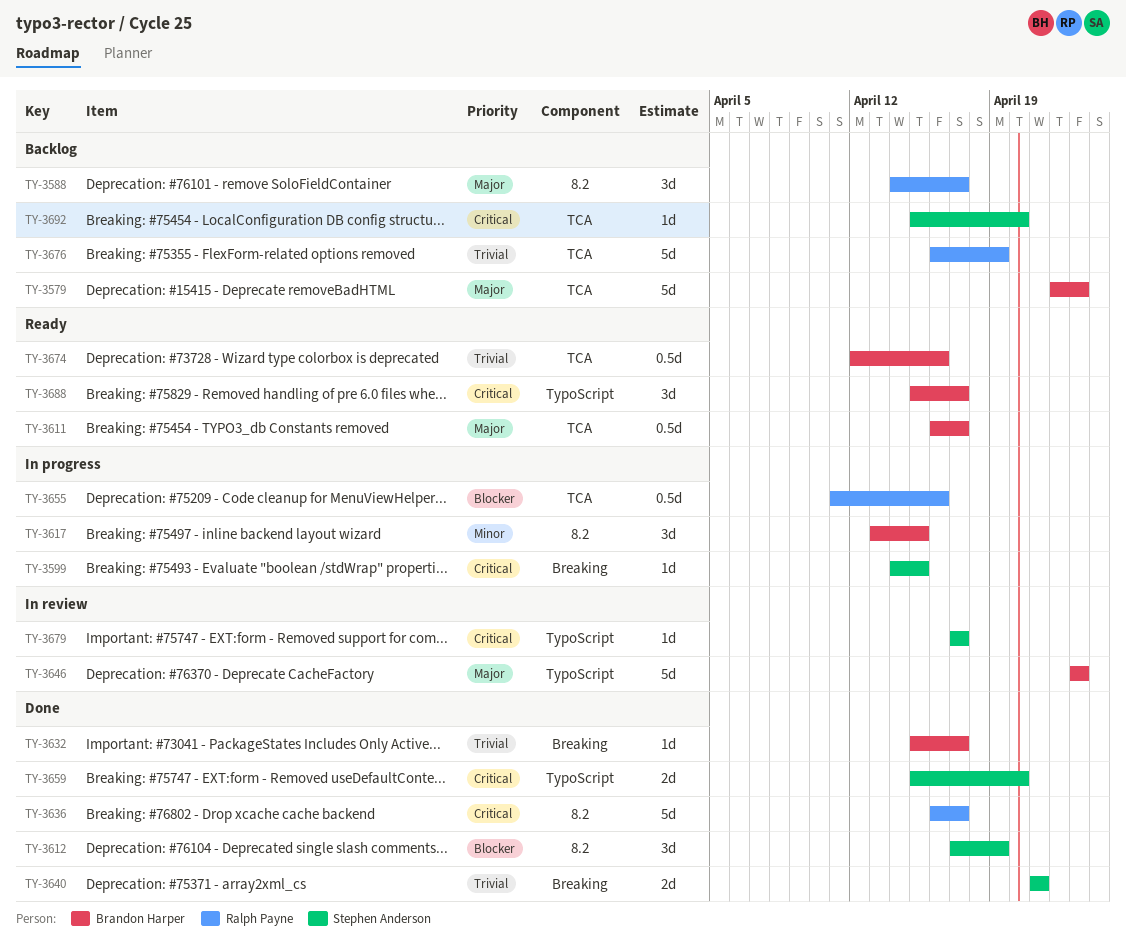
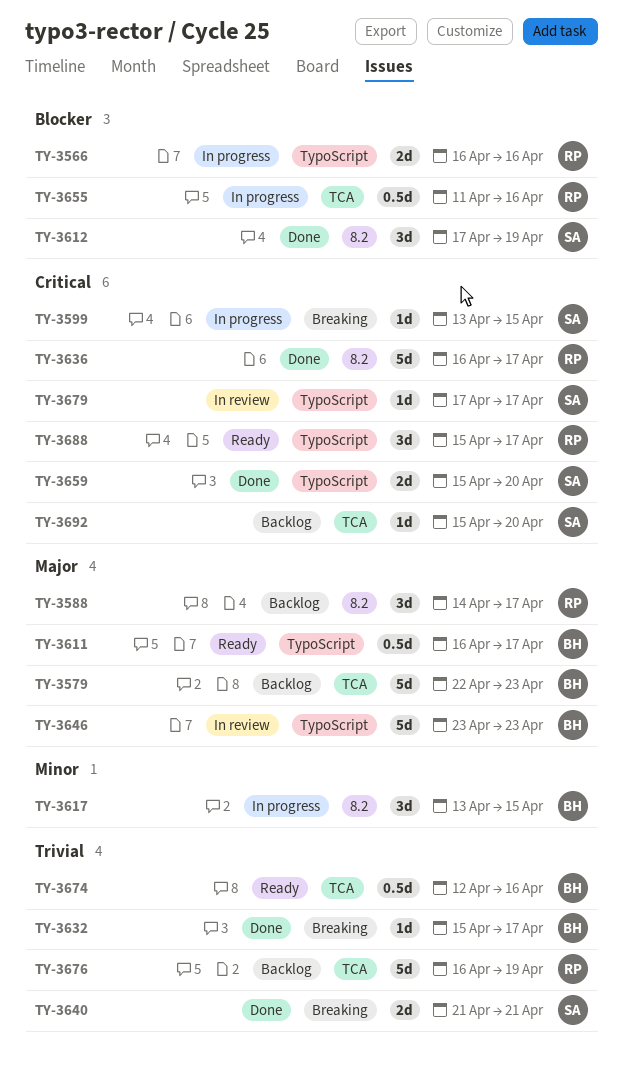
TY-3566: none -> present
TY-3599, start: Apr 14 -> Apr 13
TY-3611, label: TCA -> TypoScript
TY-3688, owner: Brandon Harper -> Ralph Payne

